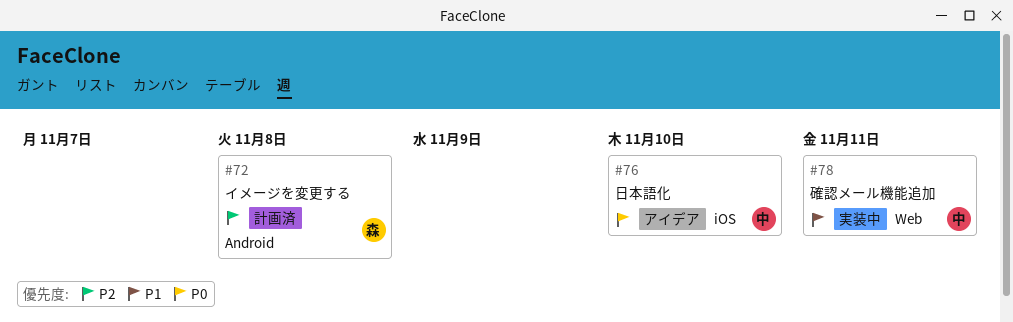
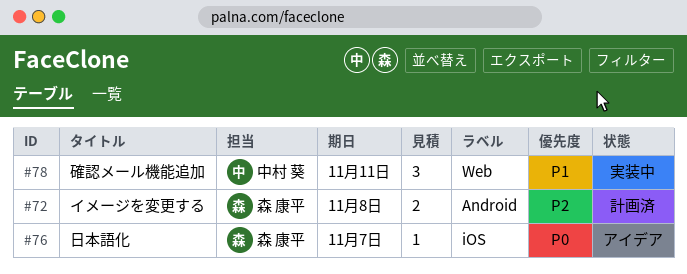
#76, owner: 中村 葵 -> 森 康平
#76, due: Nov 10 -> Nov 7

